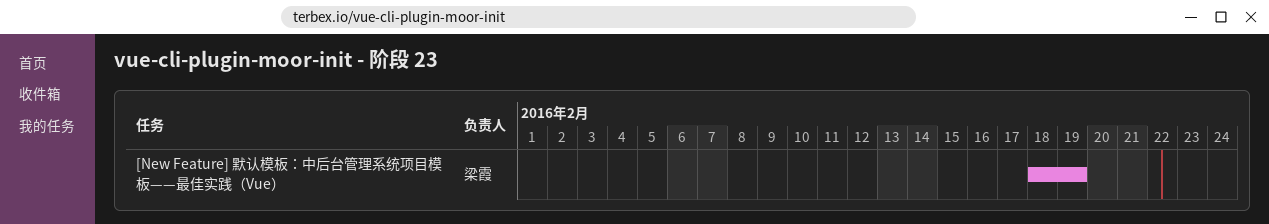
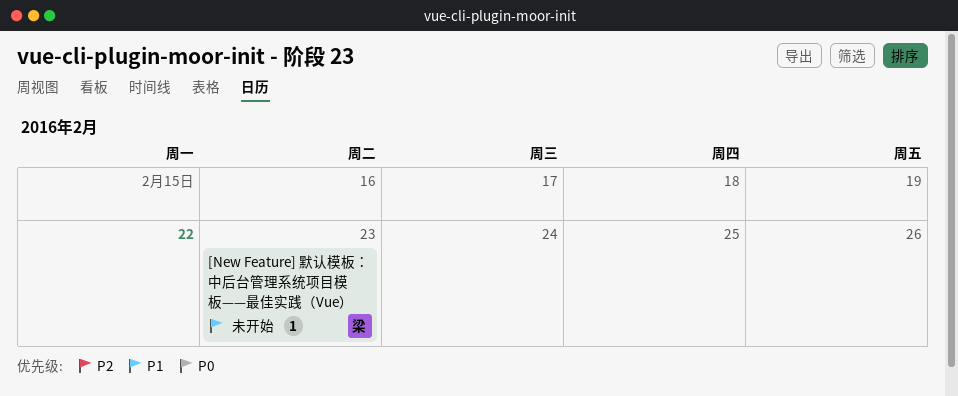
[New Feature] 默认模板：中后台管理系统项目模板——最佳实践（Vue）, due: Feb 19 -> Feb 23

